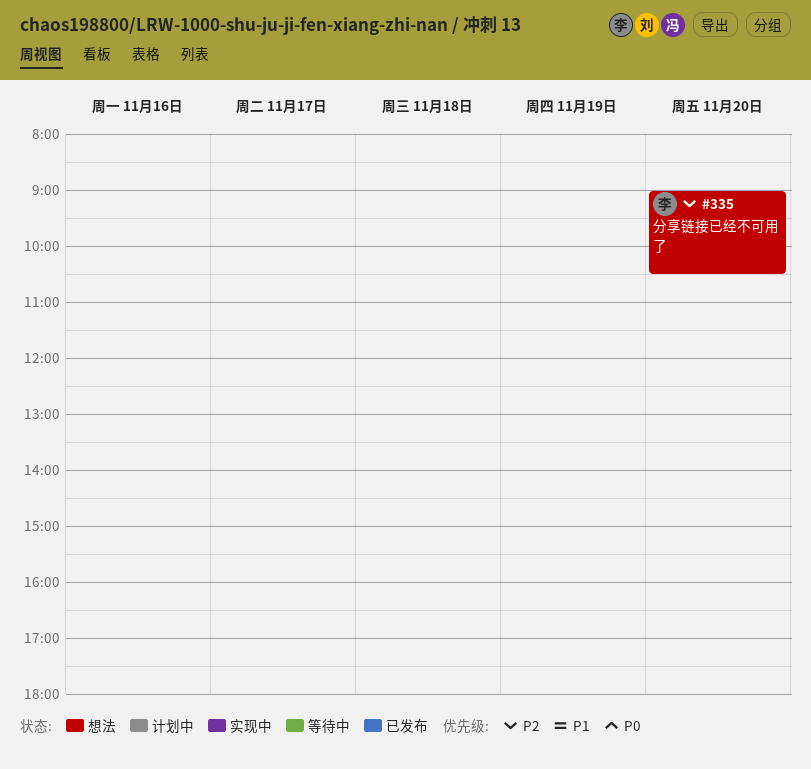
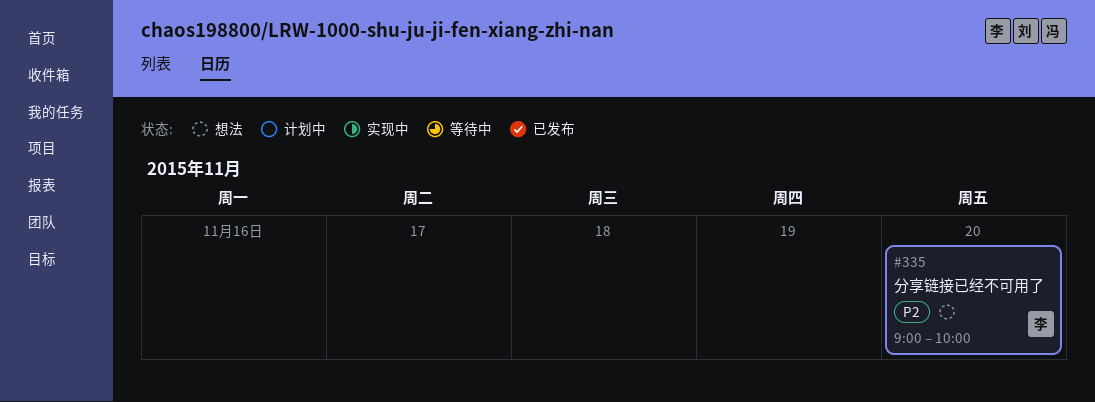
#335, ends: 10:30 -> 10:00

